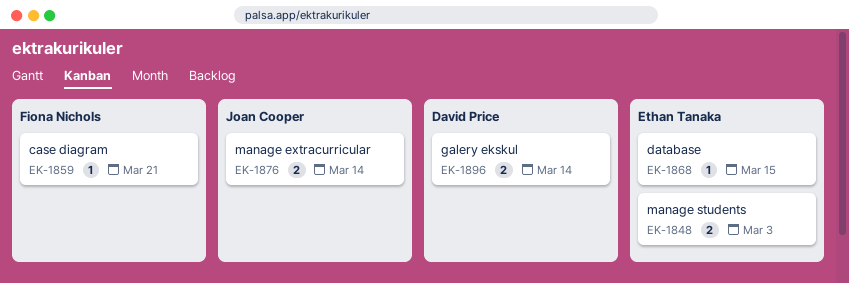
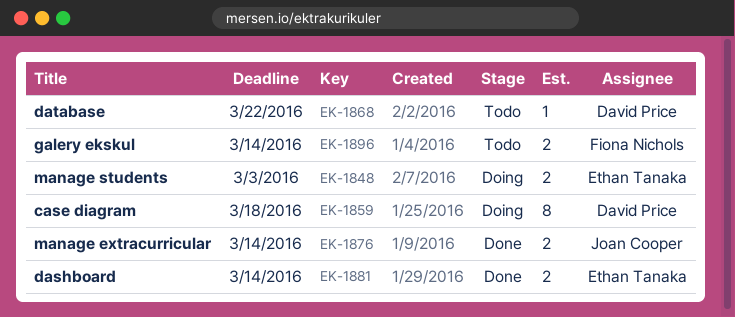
EK-1859, owner: Fiona Nichols -> David Price
EK-1859, estimate: 1 -> 8
EK-1859, due: Mar 21 -> Mar 18
EK-1868, owner: Ethan Tanaka -> David Price
EK-1868, due: Mar 15 -> Mar 22
EK-1881: none -> present
EK-1896, owner: David Price -> Fiona Nichols

